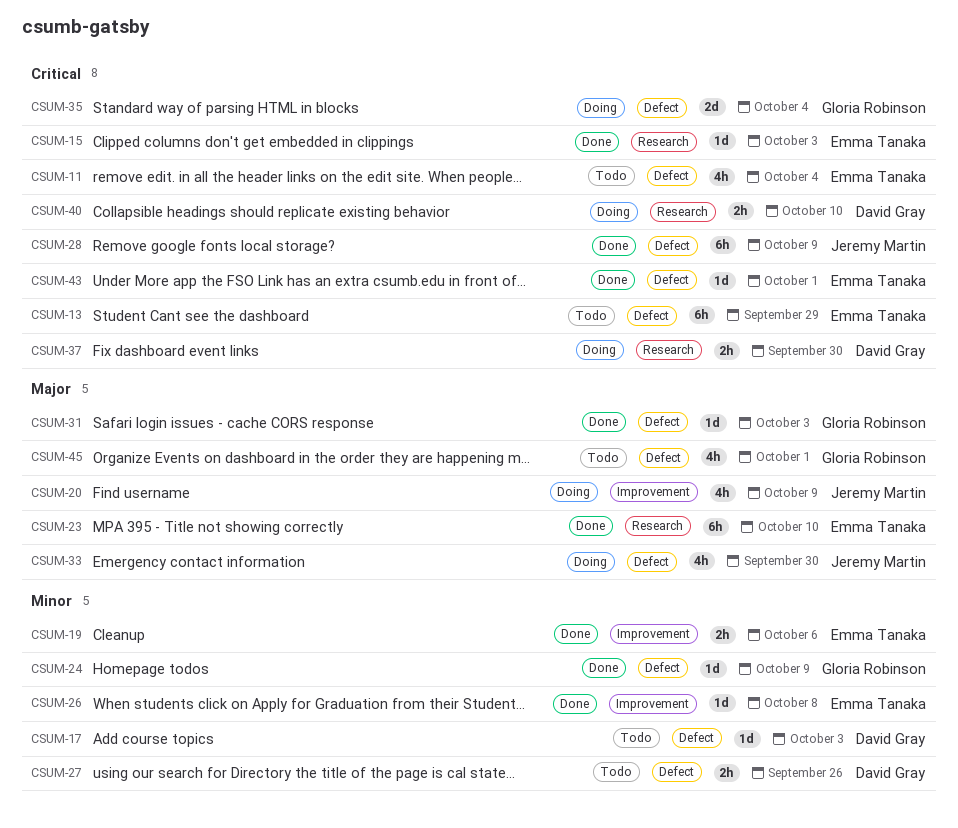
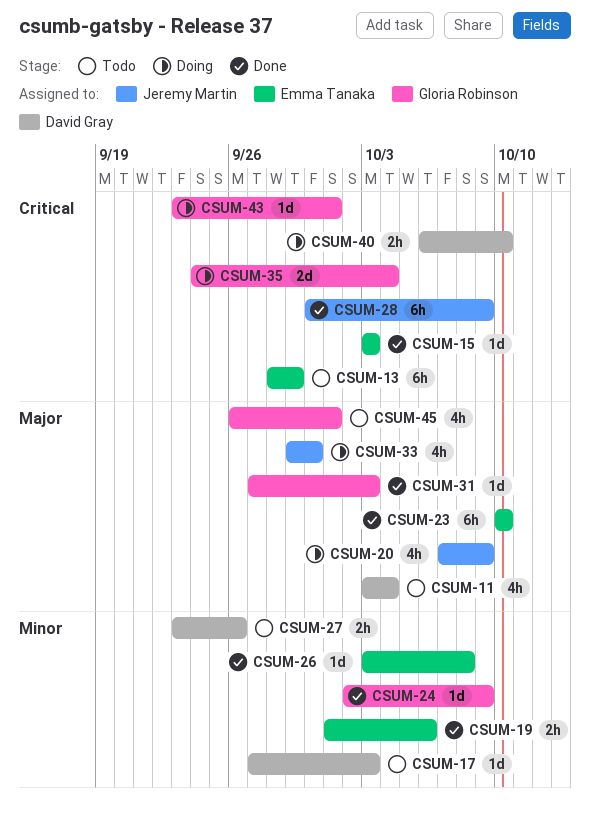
CSUM-11, owner: Emma Tanaka -> David Gray
CSUM-11, priority: Critical -> Major
CSUM-37: present -> none
CSUM-43, status: Done -> Doing
CSUM-43, owner: Emma Tanaka -> Gloria Robinson

